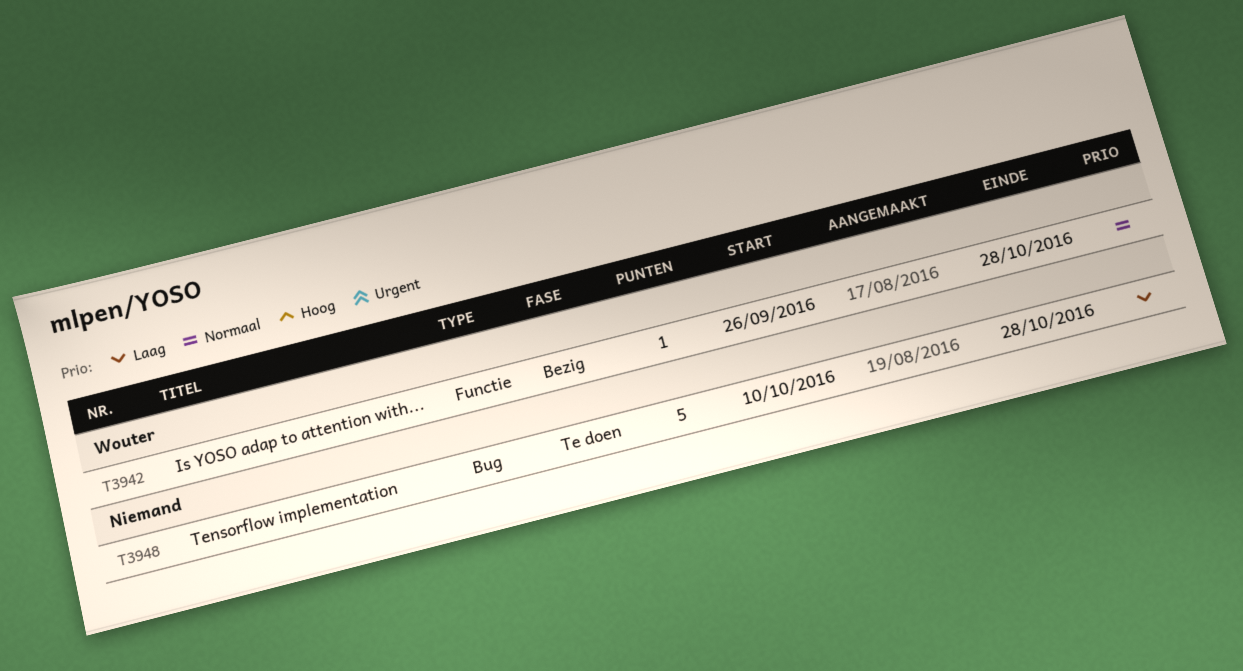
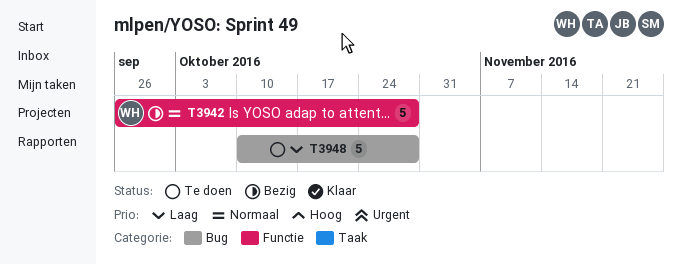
T3942, estimate: 1 -> 5

